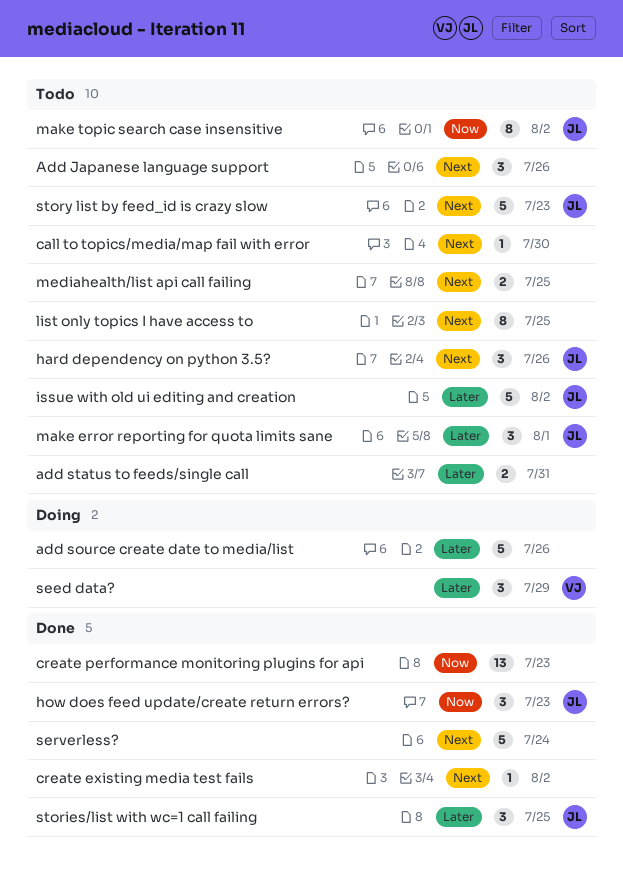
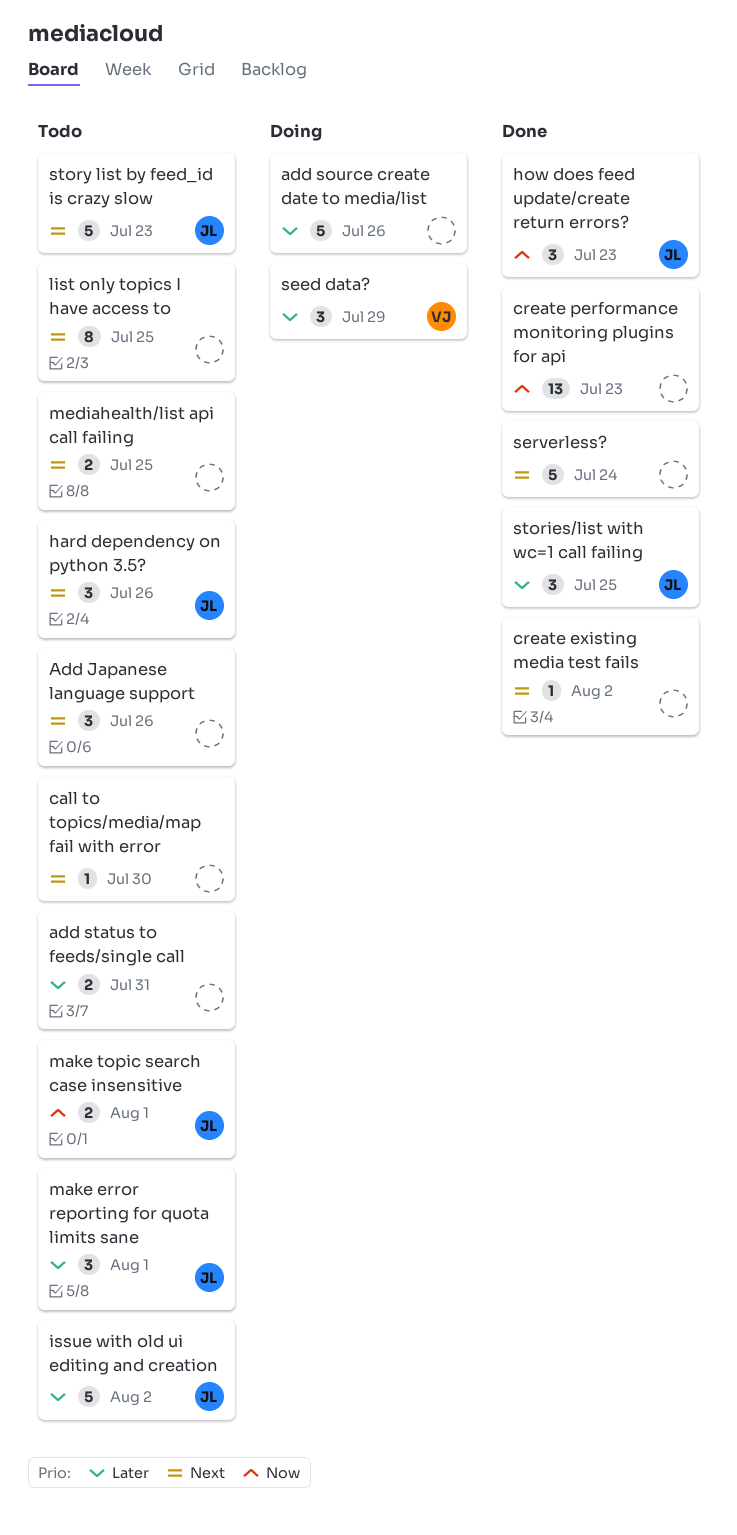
make topic search case insensitive, estimate: 8 -> 2
make topic search case insensitive, due: Aug 2 -> Aug 1

